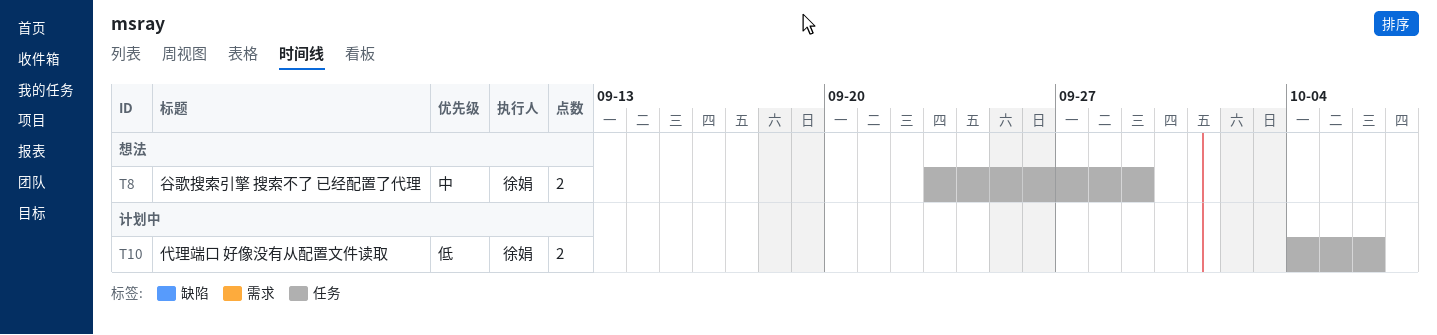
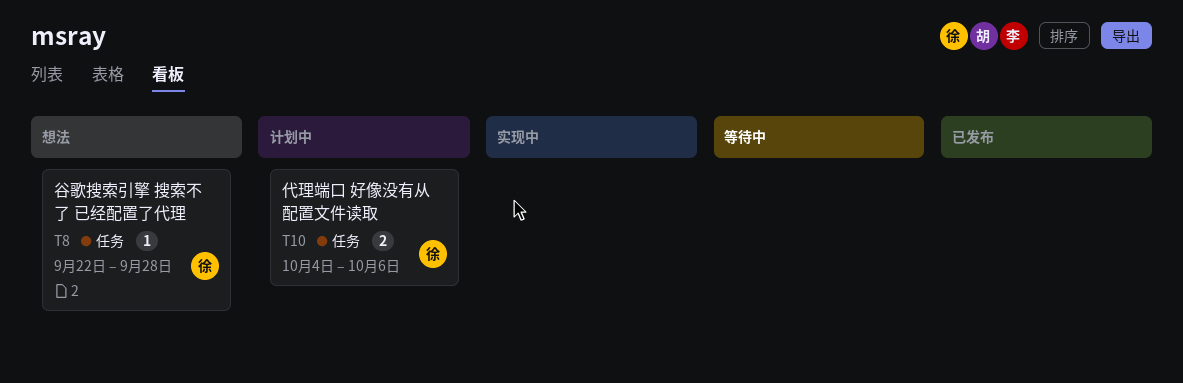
T8, estimate: 2 -> 1
T8, start: Sep 23 -> Sep 22
T8, due: Sep 29 -> Sep 28

